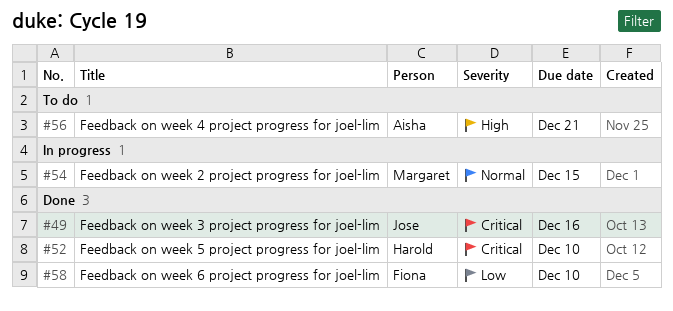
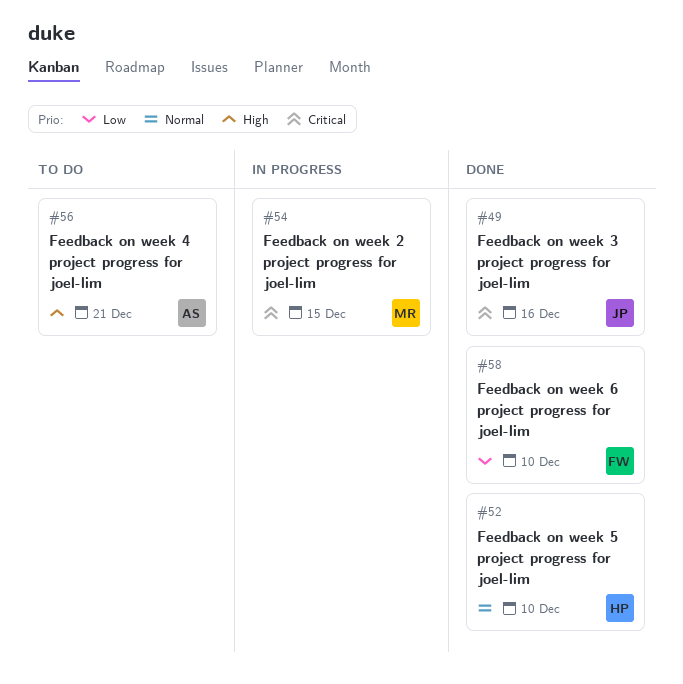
#52, priority: Critical -> Normal
#54, priority: Normal -> Critical

